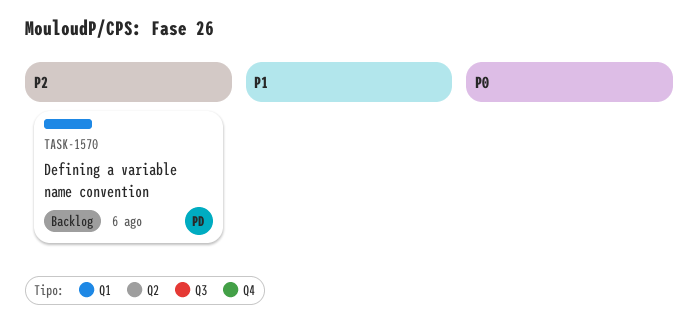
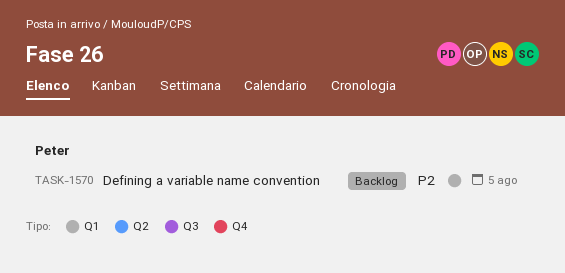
TASK-1570, due: Aug 6 -> Aug 5

